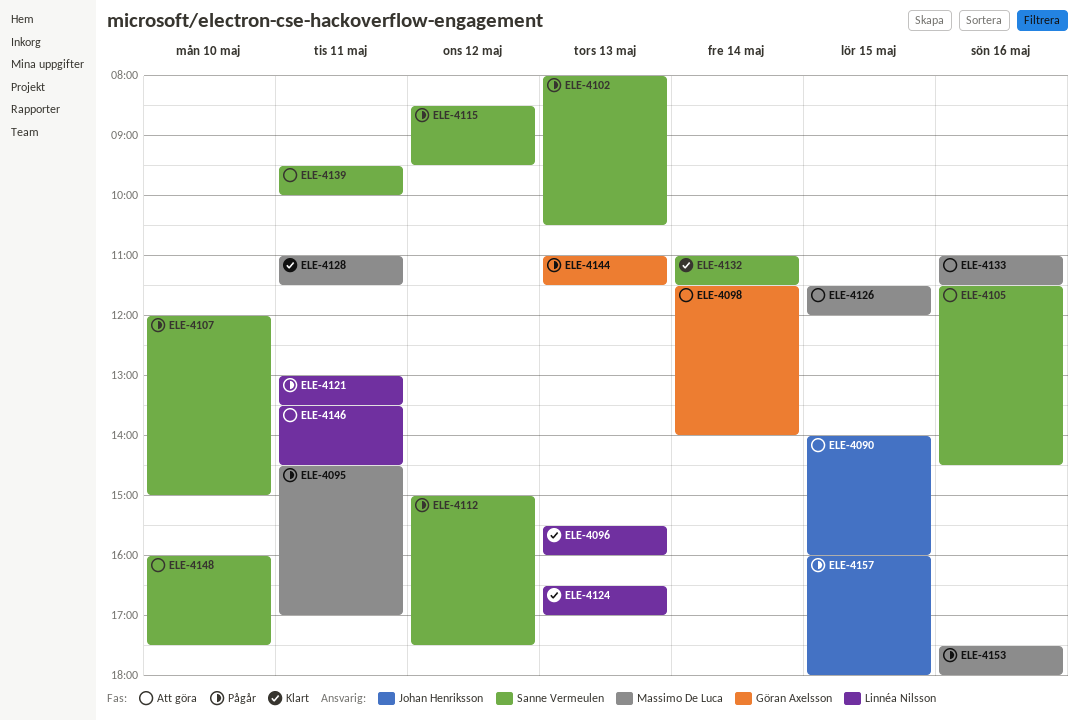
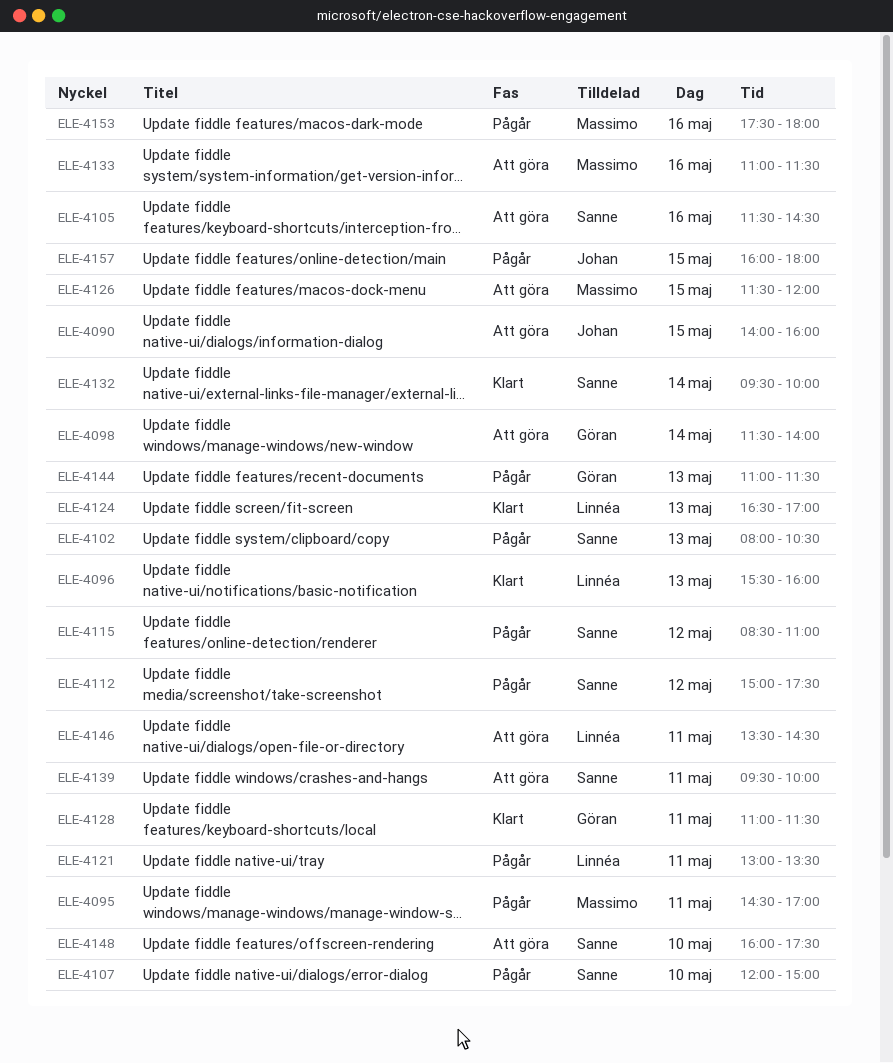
ELE-4115, ends: 09:30 -> 11:00
ELE-4128, owner: Massimo De Luca -> Göran Axelsson
ELE-4132, begins: 11:00 -> 09:30
ELE-4132, ends: 11:30 -> 10:00

